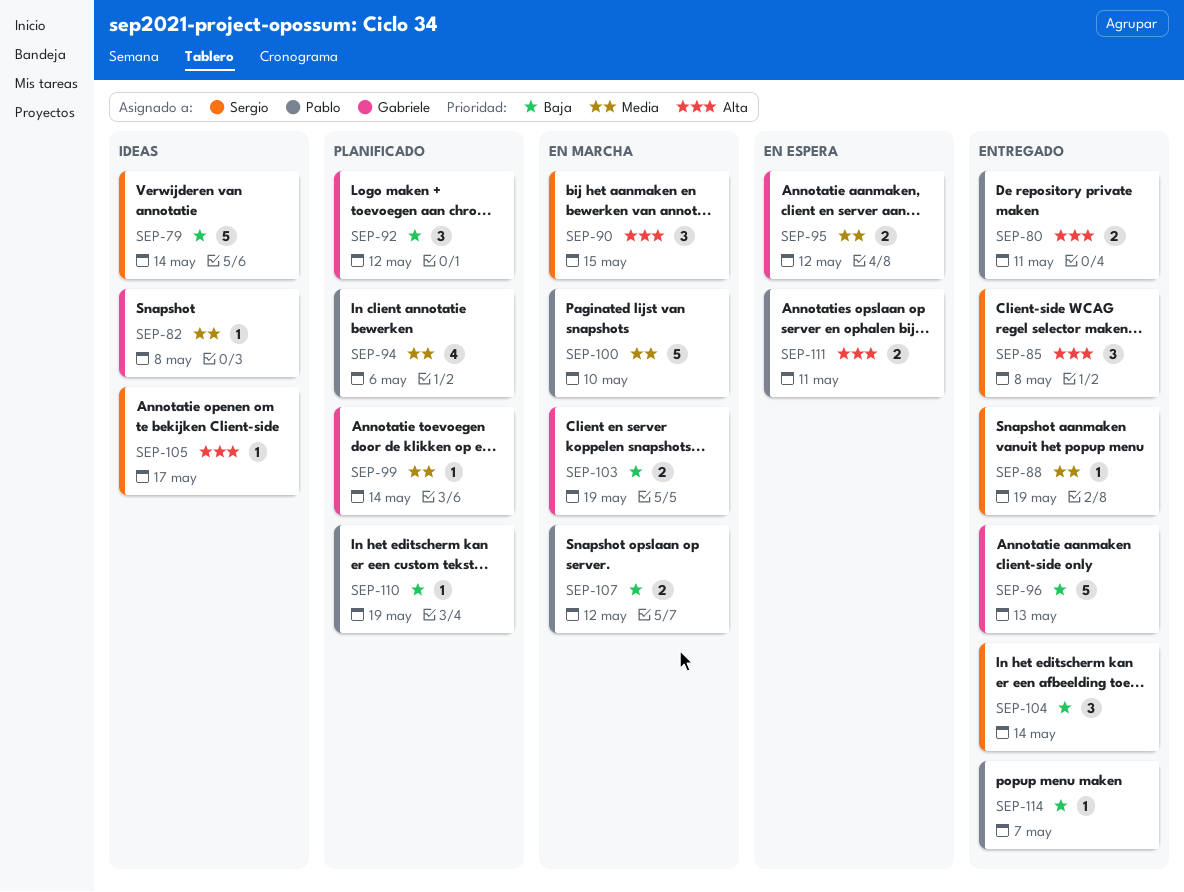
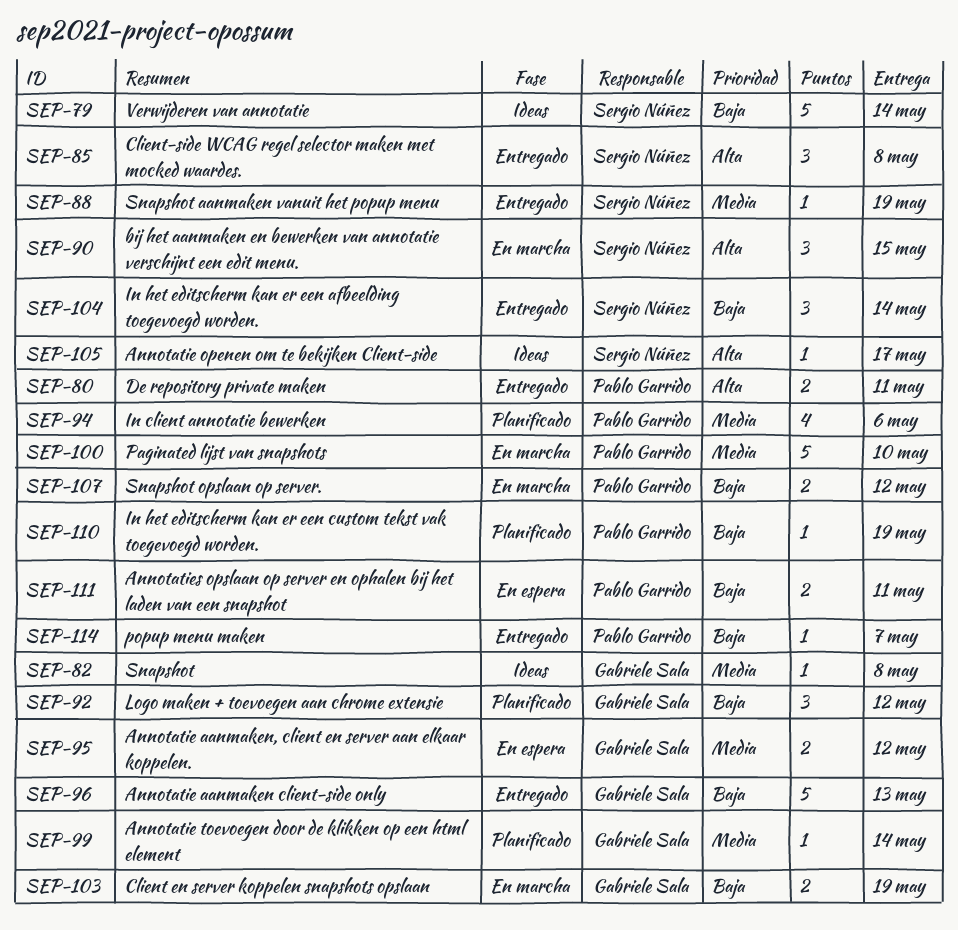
SEP-111, priority: Alta -> Baja

